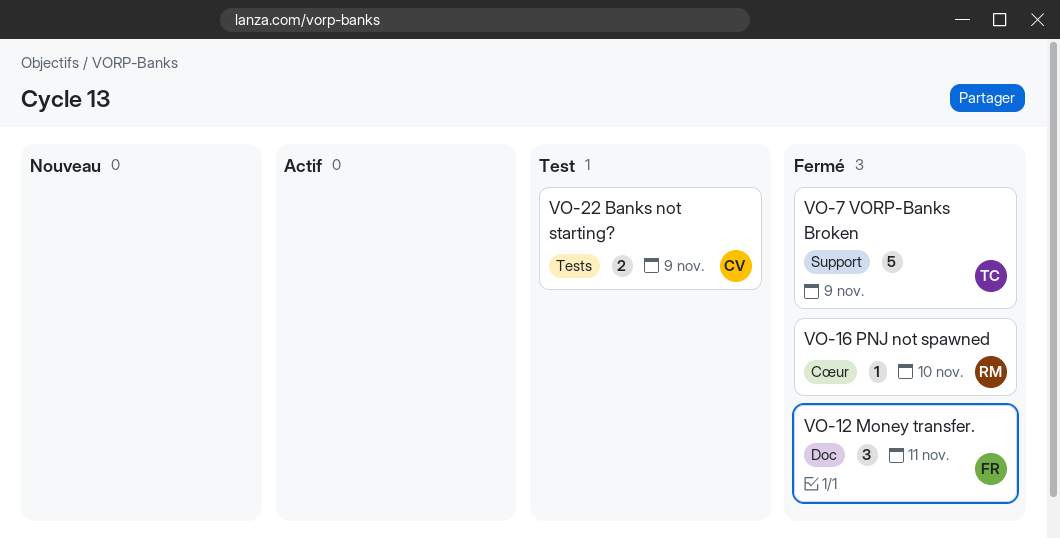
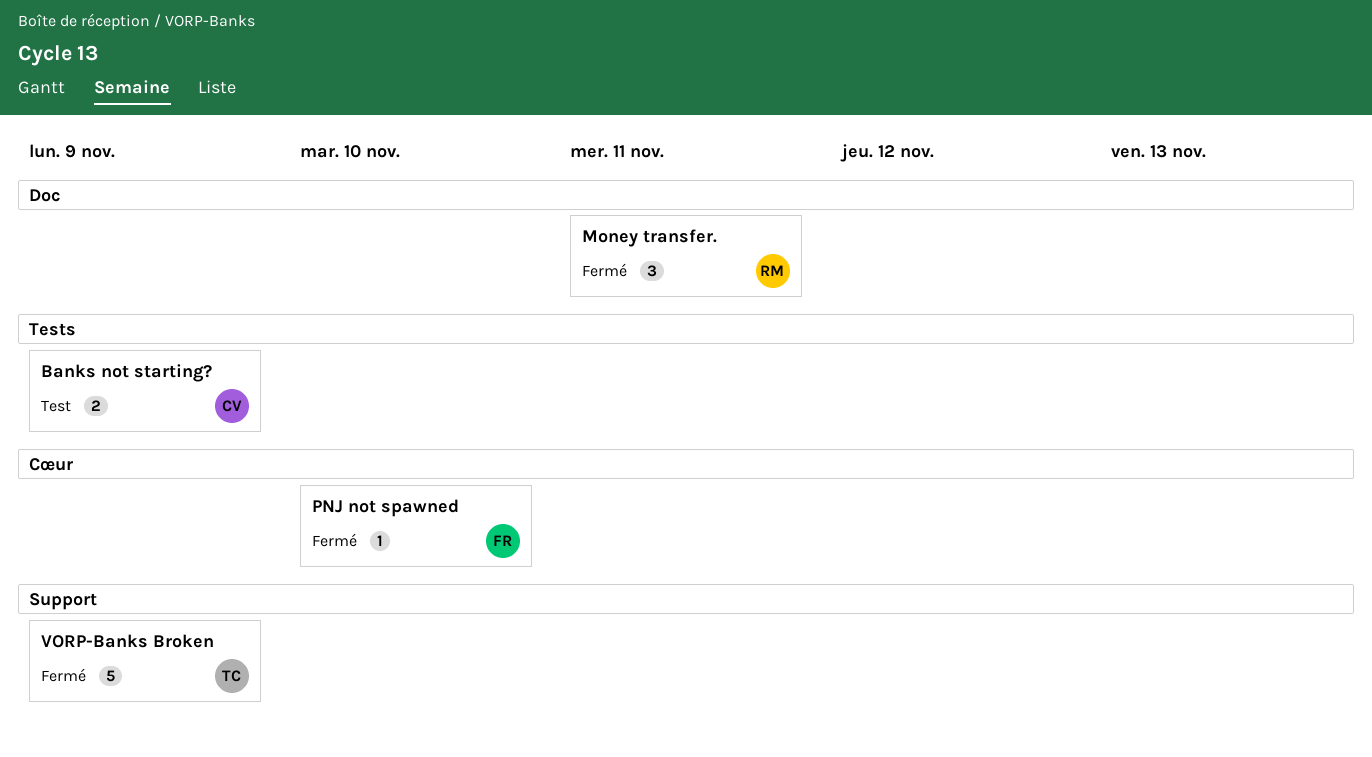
Money transfer., owner: FR -> RM
PNJ not spawned, owner: RM -> FR

